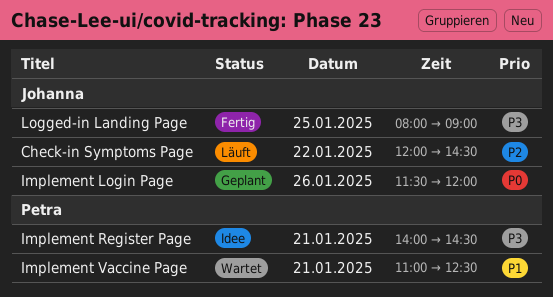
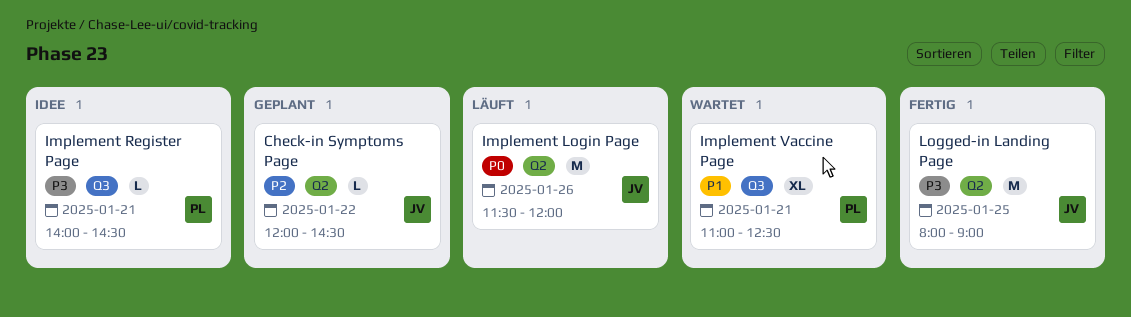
Check-in Symptoms Page, status: Läuft -> Geplant
Implement Login Page, status: Geplant -> Läuft

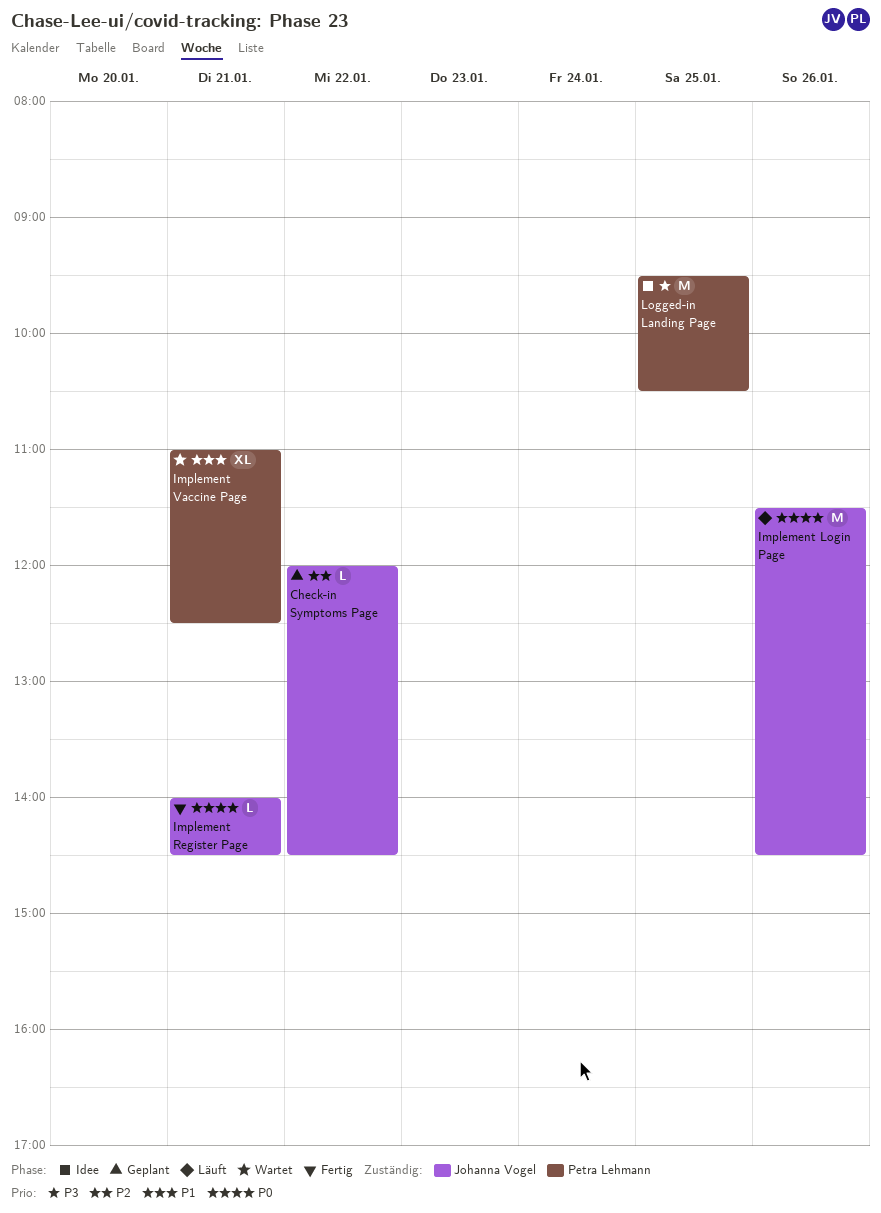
Implement Login Page, ends: 12:00 -> 14:30
Implement Register Page, status: Idee -> Fertig
Implement Register Page, owner: Petra Lehmann -> Johanna Vogel
Implement Register Page, priority: P3 -> P0
Logged-in Landing Page, status: Fertig -> Idee
Logged-in Landing Page, owner: Johanna Vogel -> Petra Lehmann
Logged-in Landing Page, begins: 08:00 -> 09:30
Logged-in Landing Page, ends: 09:00 -> 10:30

